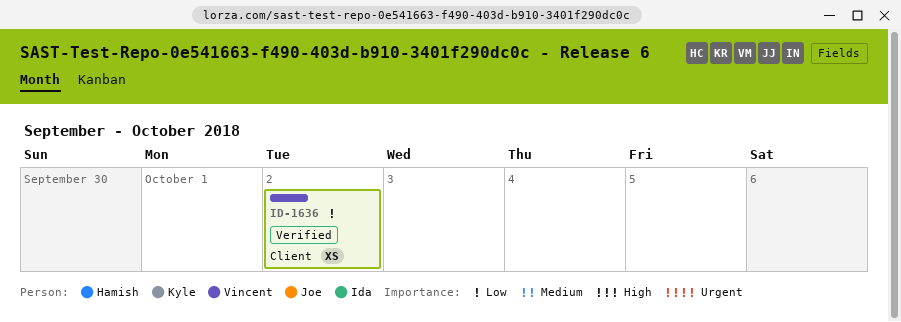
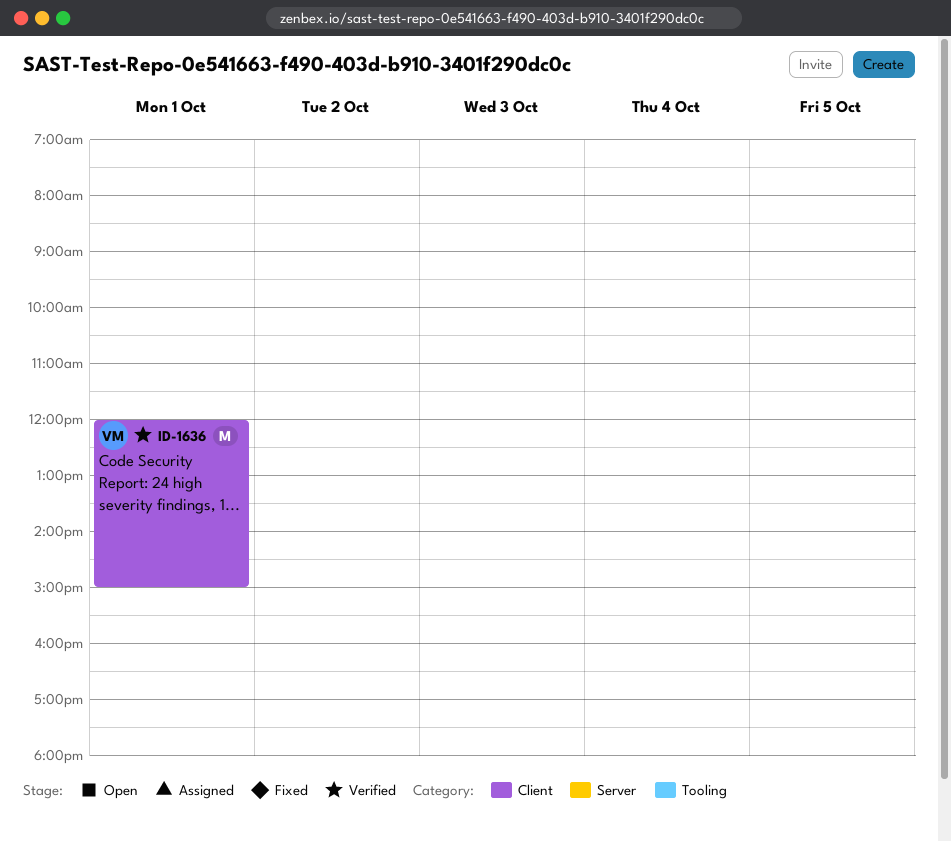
ID-1636, estimate: XS -> M
ID-1636, day: Oct 2 -> Oct 1

